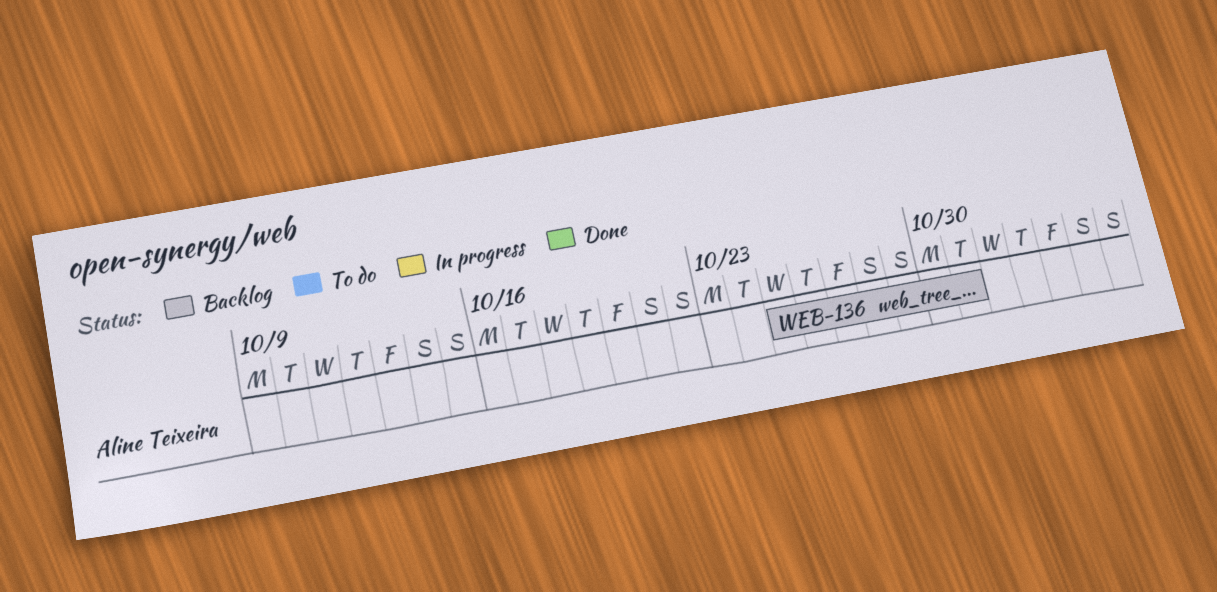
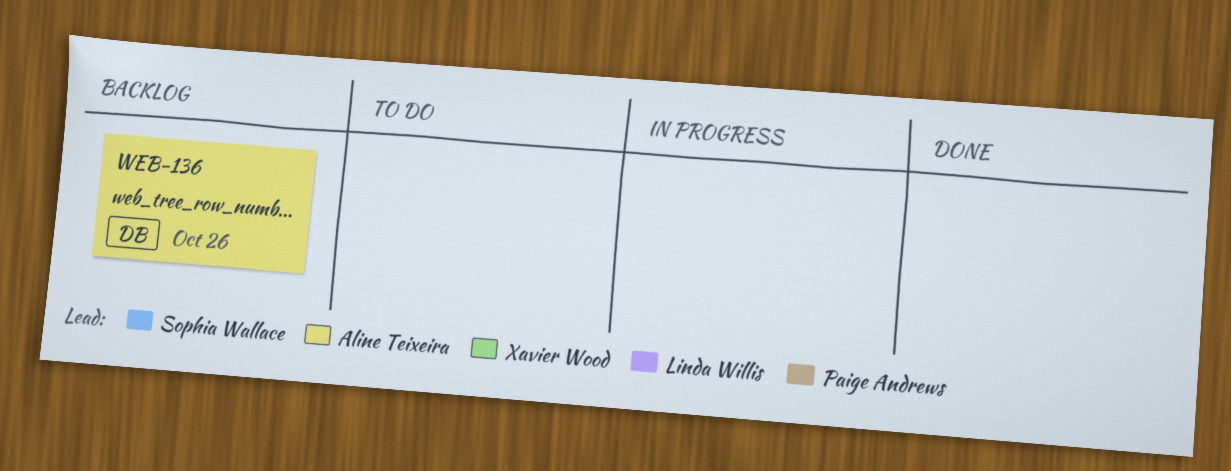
WEB-136, due: Oct 31 -> Oct 26

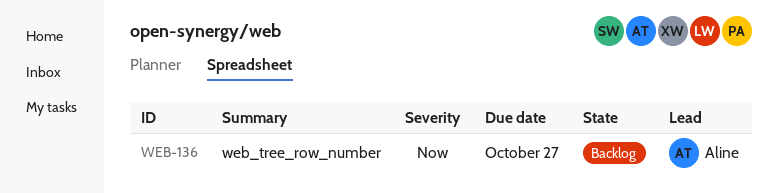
WEB-136, due: Oct 26 -> Oct 27

